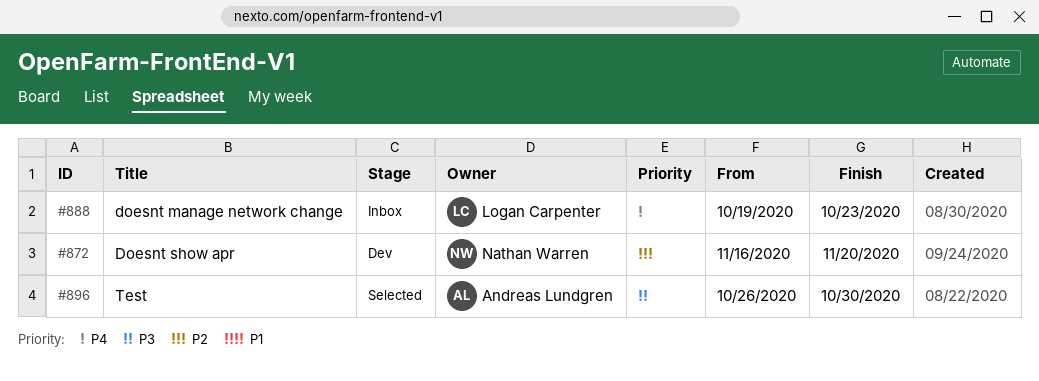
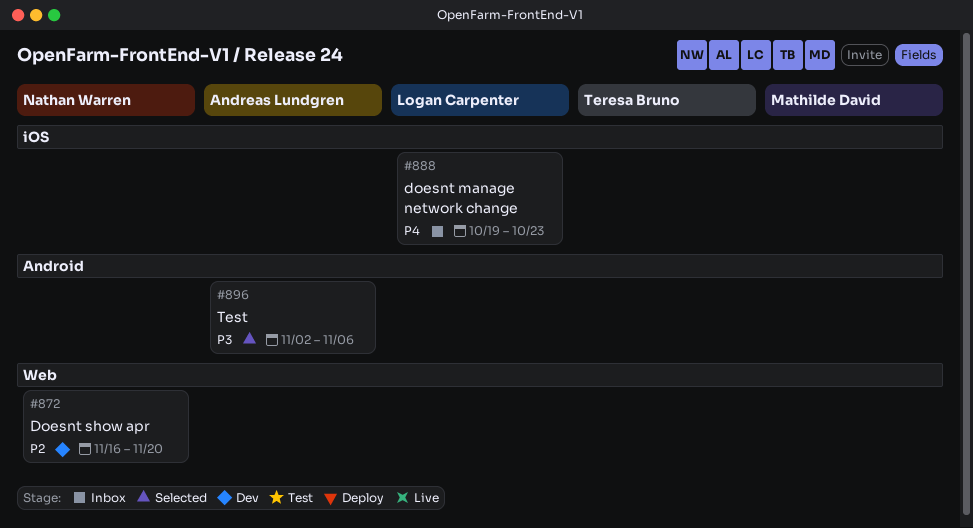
#896, start: Oct 26 -> Nov 2
#896, due: Oct 30 -> Nov 6

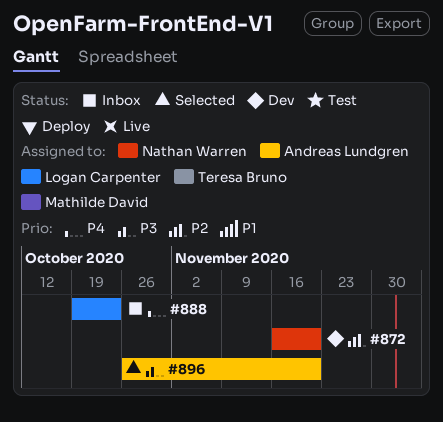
#896, start: Nov 2 -> Oct 26
#896, due: Nov 6 -> Nov 20

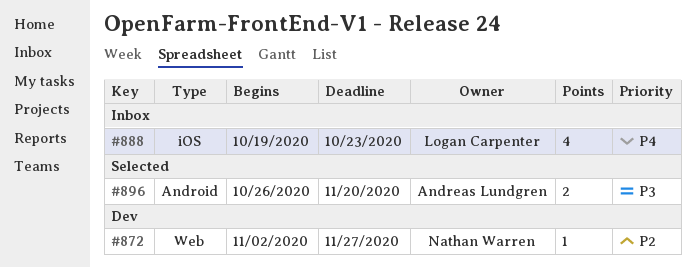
#872, start: Nov 16 -> Nov 2
#872, due: Nov 20 -> Nov 27

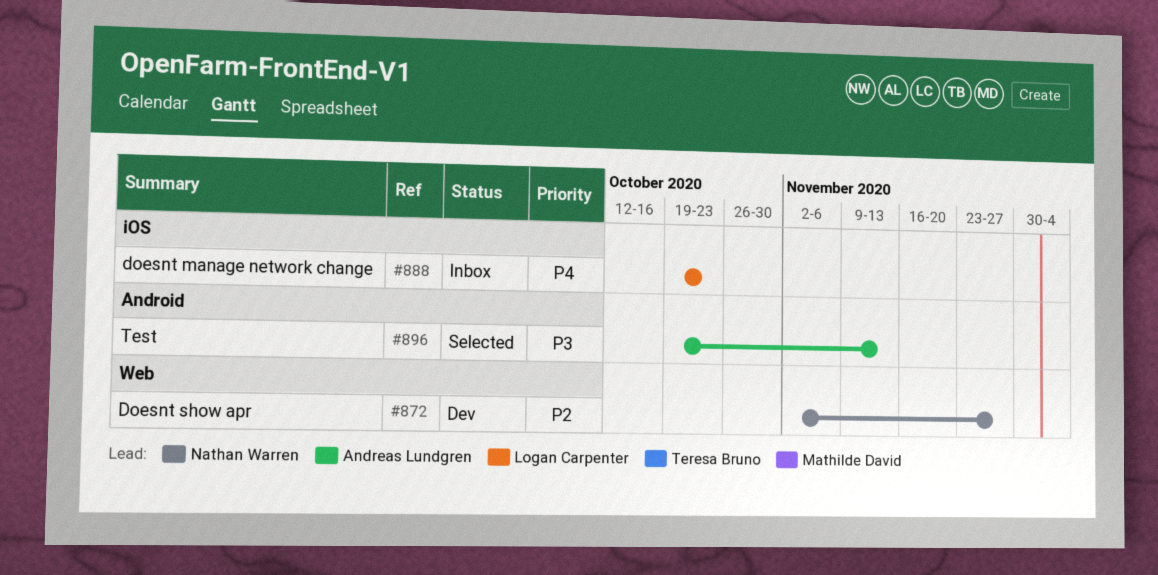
#896, start: Oct 26 -> Oct 19
#896, due: Nov 20 -> Nov 13

